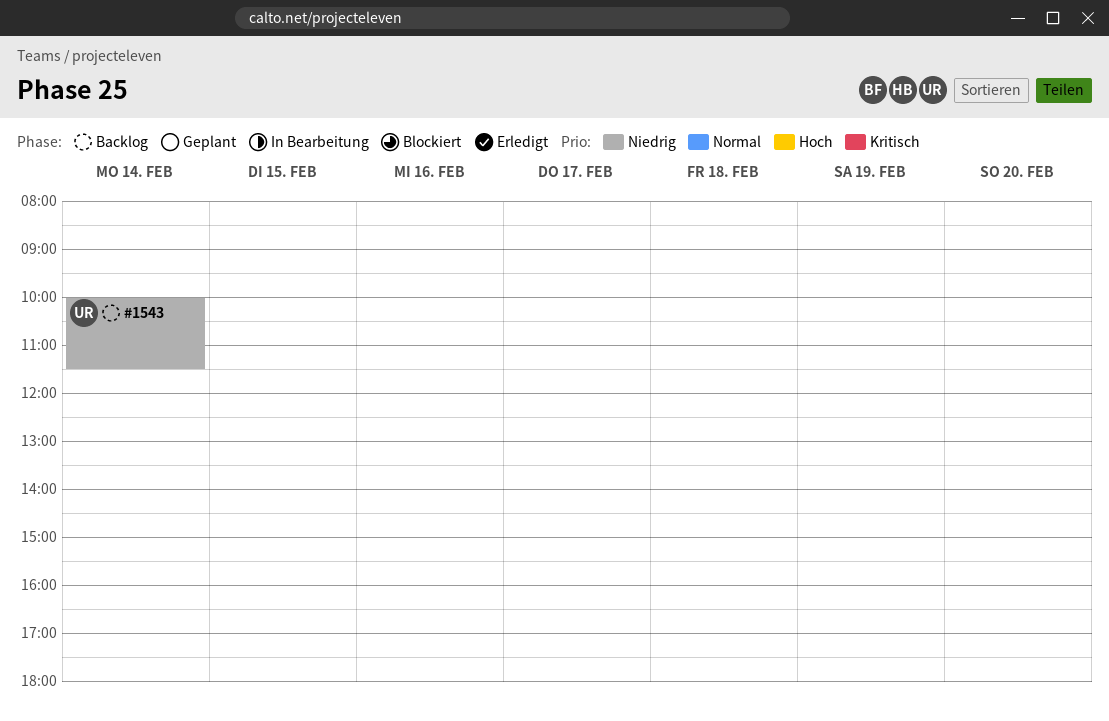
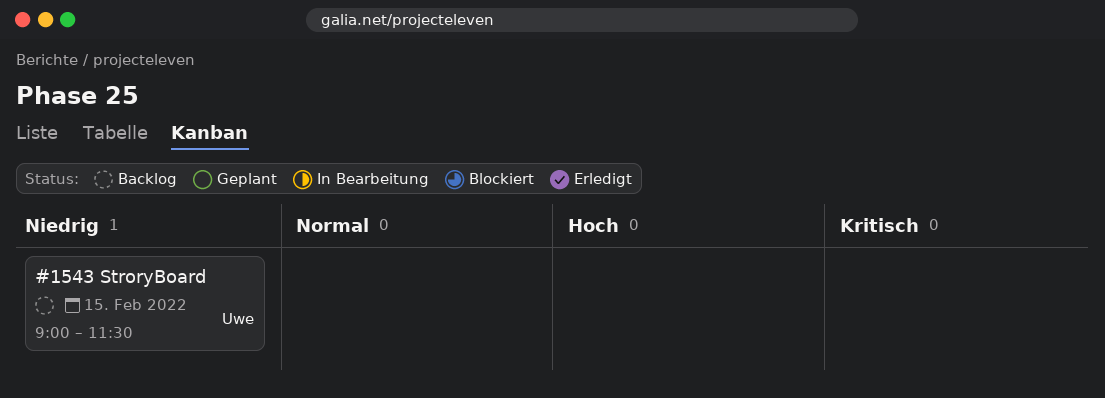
#1543, day: Feb 14 -> Feb 15
#1543, begins: 10:00 -> 09:00

